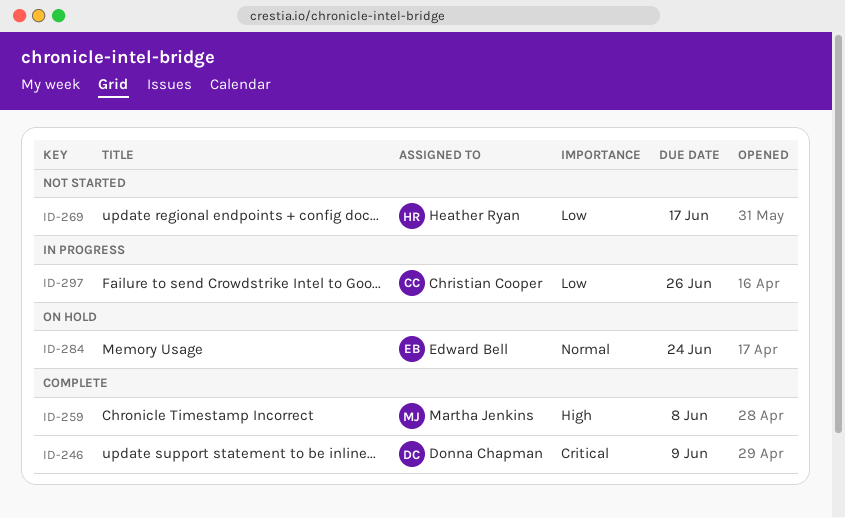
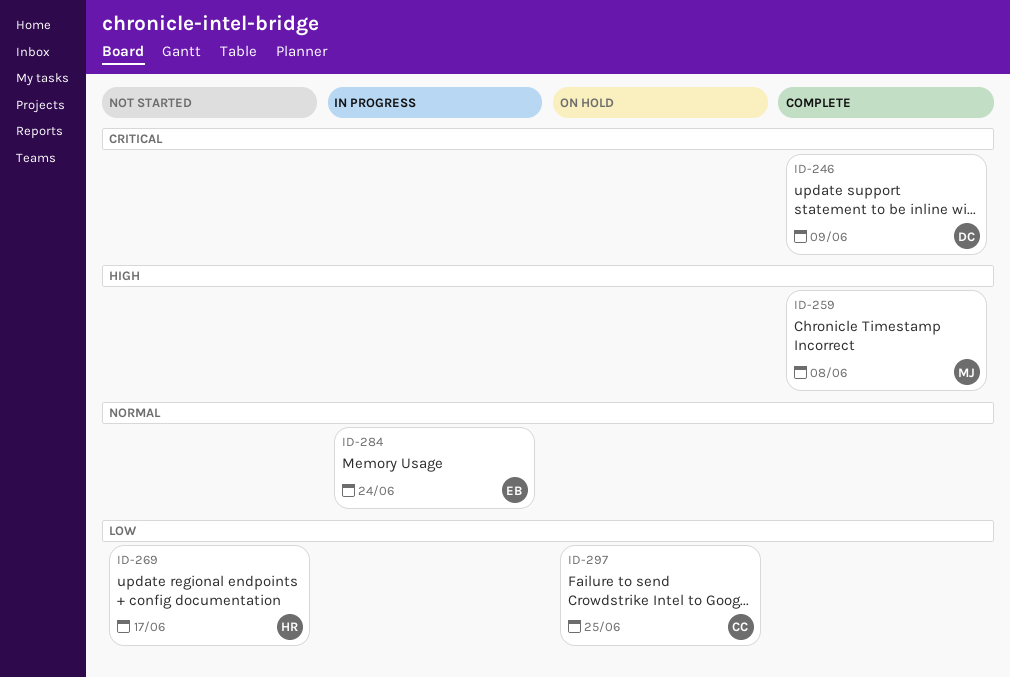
ID-284, status: On hold -> In progress
ID-297, status: In progress -> On hold
ID-297, due: Jun 26 -> Jun 25

